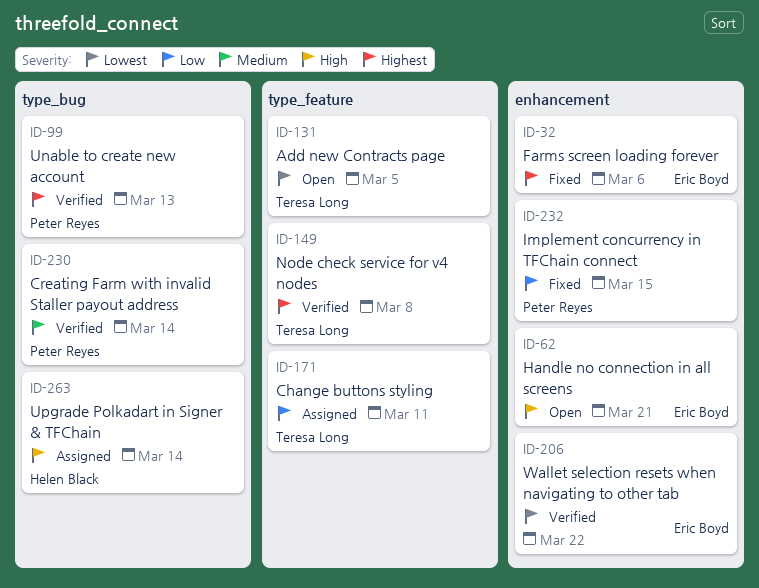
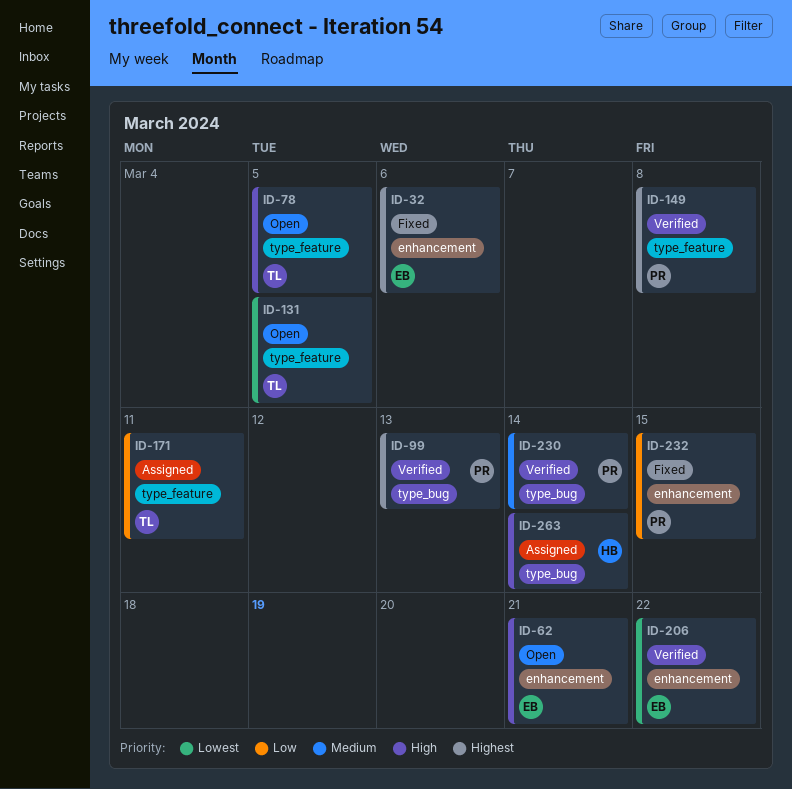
ID-78: none -> present
ID-149, owner: Teresa Long -> Peter Reyes

